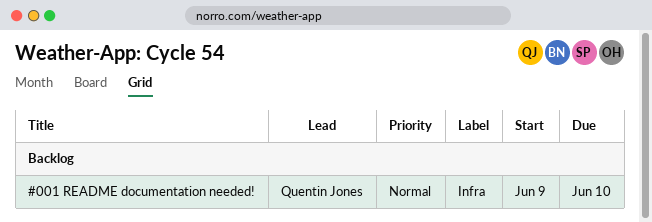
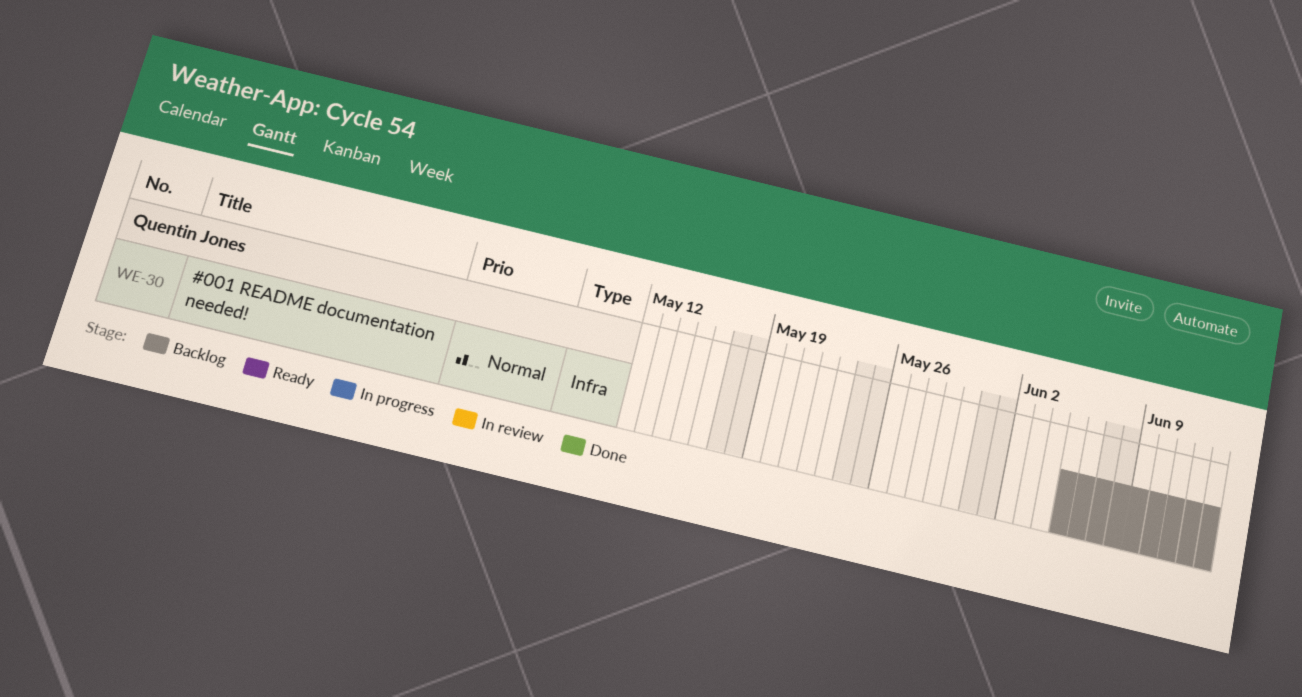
#001 README documentation needed!, start: Jun 9 -> Jun 5
#001 README documentation needed!, due: Jun 10 -> Jun 13

